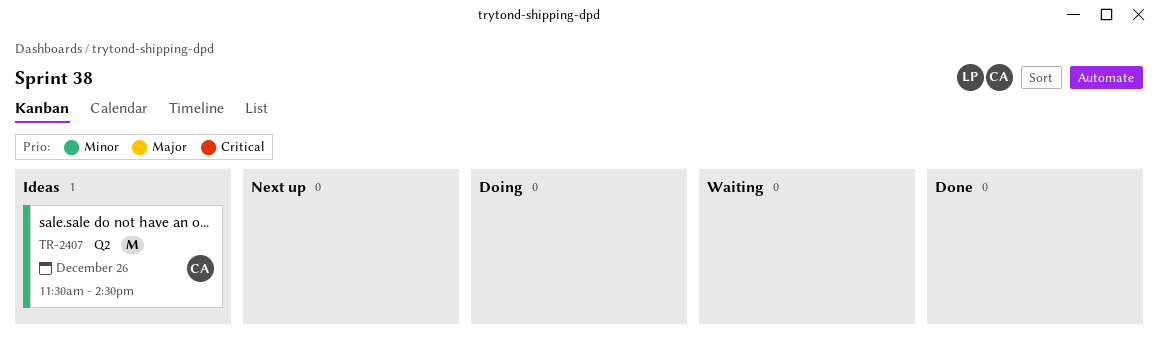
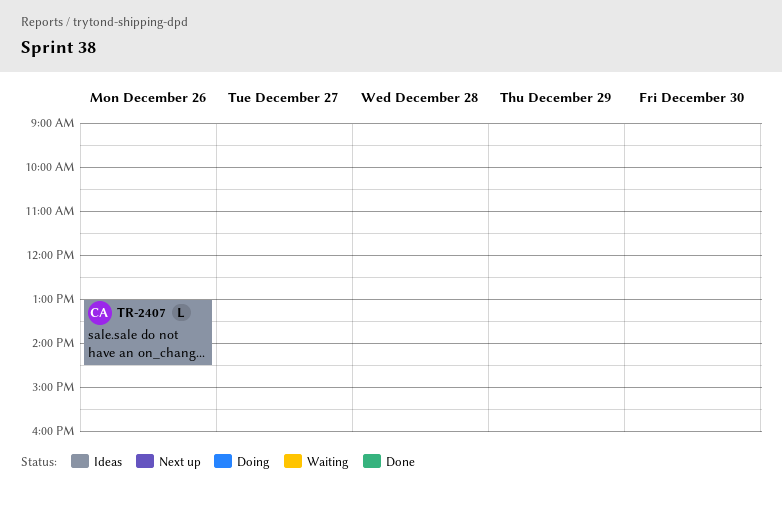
TR-2407, estimate: M -> L
TR-2407, begins: 11:30 -> 13:00

